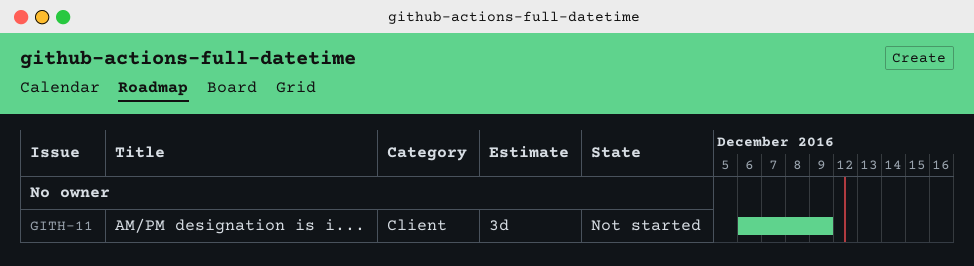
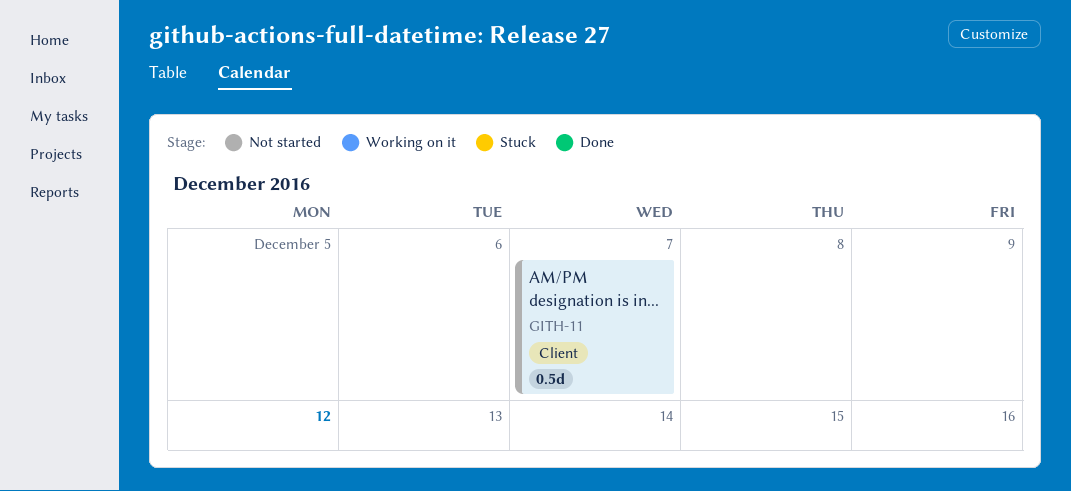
GITH-11, estimate: 3d -> 0.5d
GITH-11, due: Dec 9 -> Dec 7

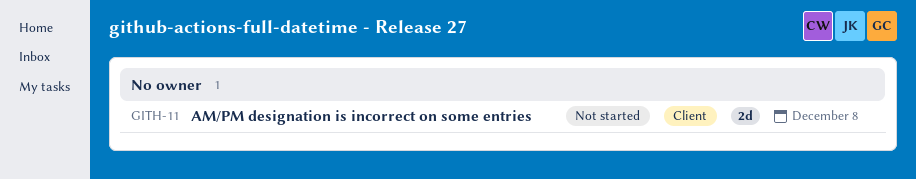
GITH-11, estimate: 0.5d -> 2d
GITH-11, due: Dec 7 -> Dec 8

